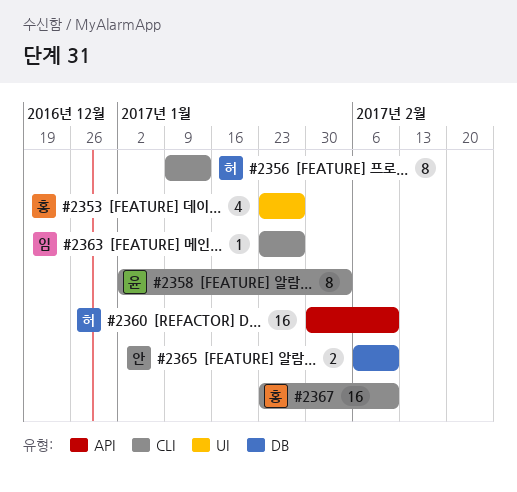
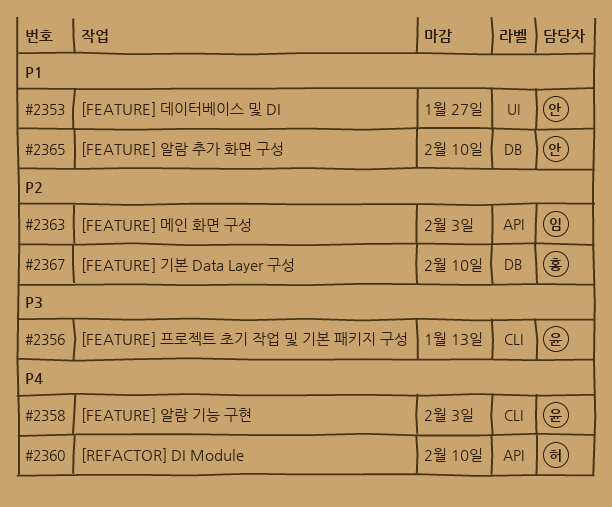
#2353, owner: 홍 -> 안
#2356, owner: 허 -> 윤
#2363, label: CLI -> API
#2363, due: Jan 27 -> Feb 3
#2367, label: CLI -> DB

